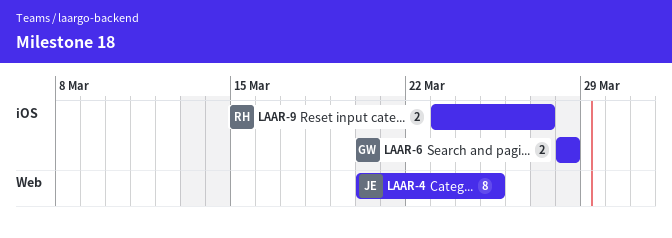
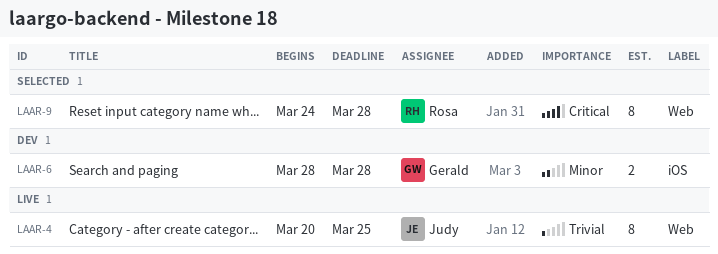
LAAR-9, label: iOS -> Web
LAAR-9, estimate: 2 -> 8
LAAR-9, start: Mar 23 -> Mar 24
LAAR-9, due: Mar 27 -> Mar 28

